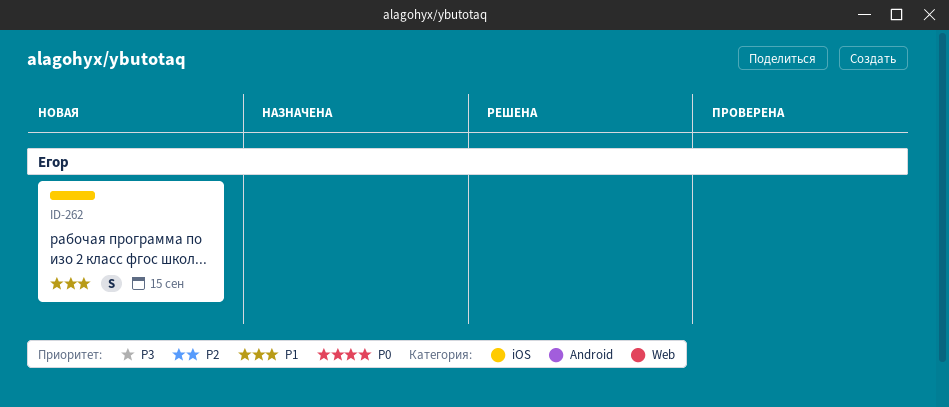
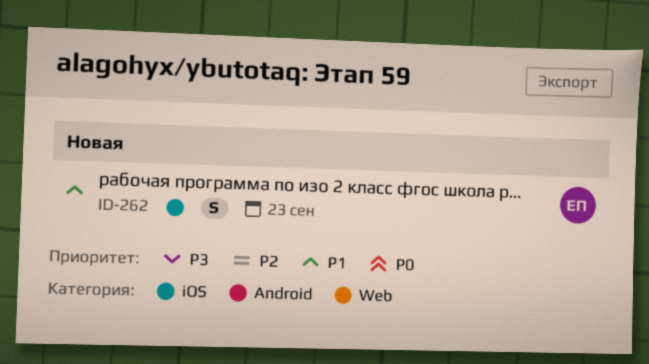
ID-262, due: Sep 15 -> Sep 23

